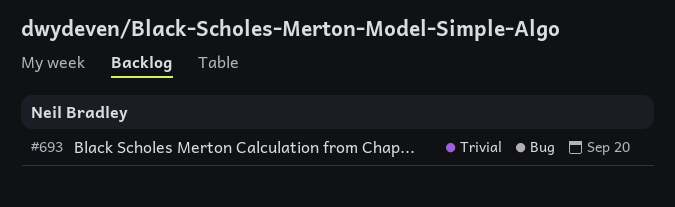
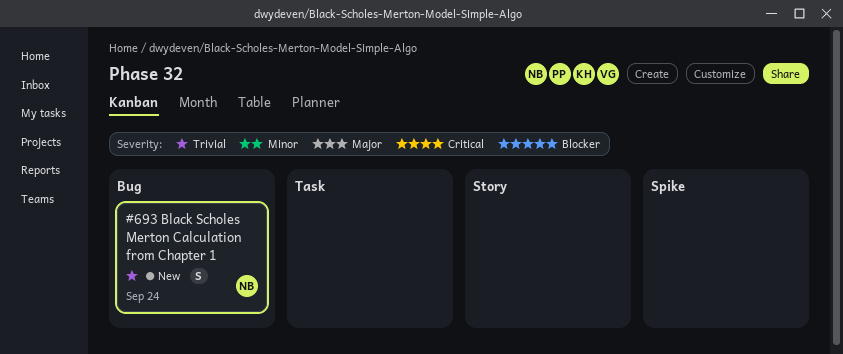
#693, due: Sep 20 -> Sep 24

